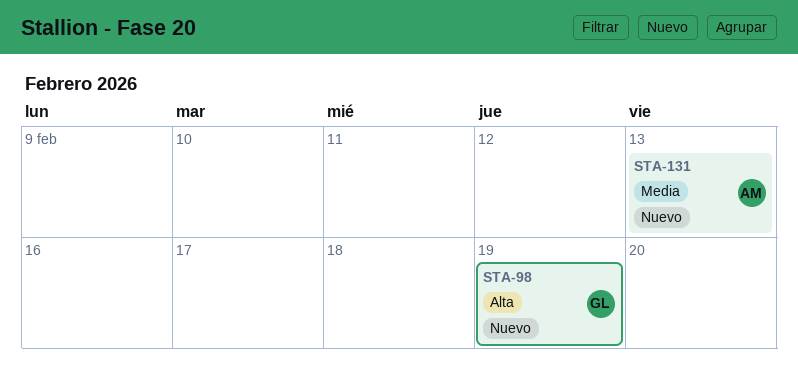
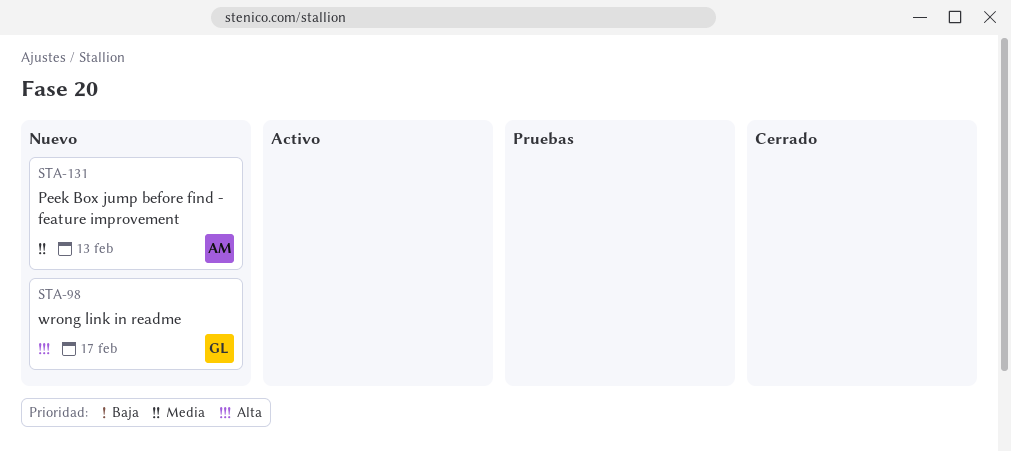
STA-98, due: Feb 19 -> Feb 17

